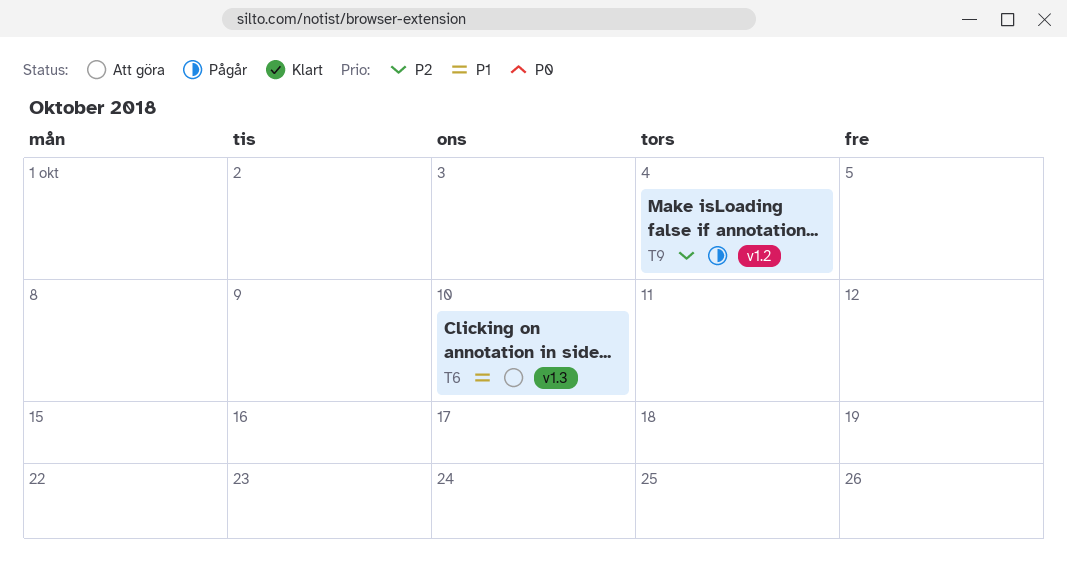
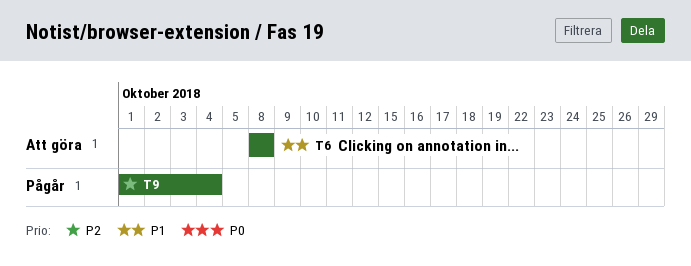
T6, due: Oct 10 -> Oct 8

